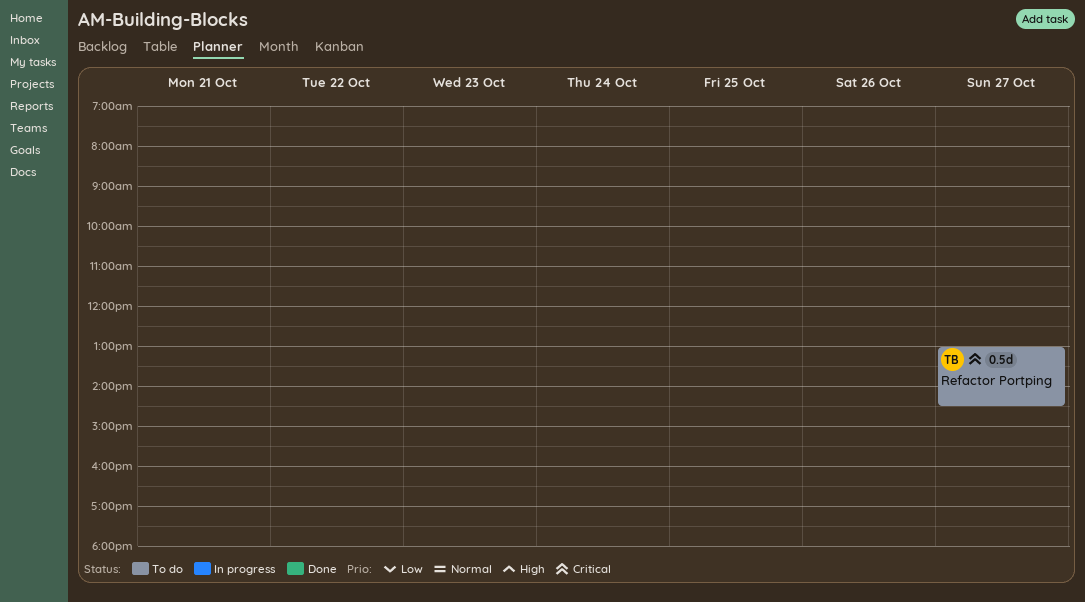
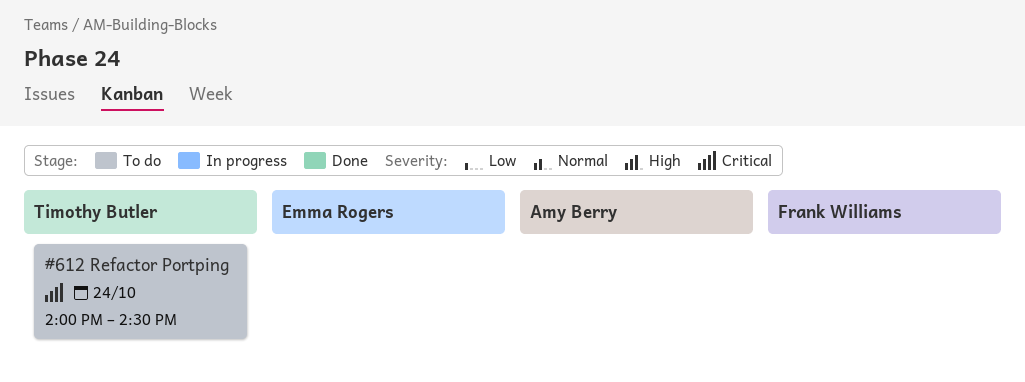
Refactor Portping, day: Oct 27 -> Oct 24
Refactor Portping, begins: 13:00 -> 14:00

